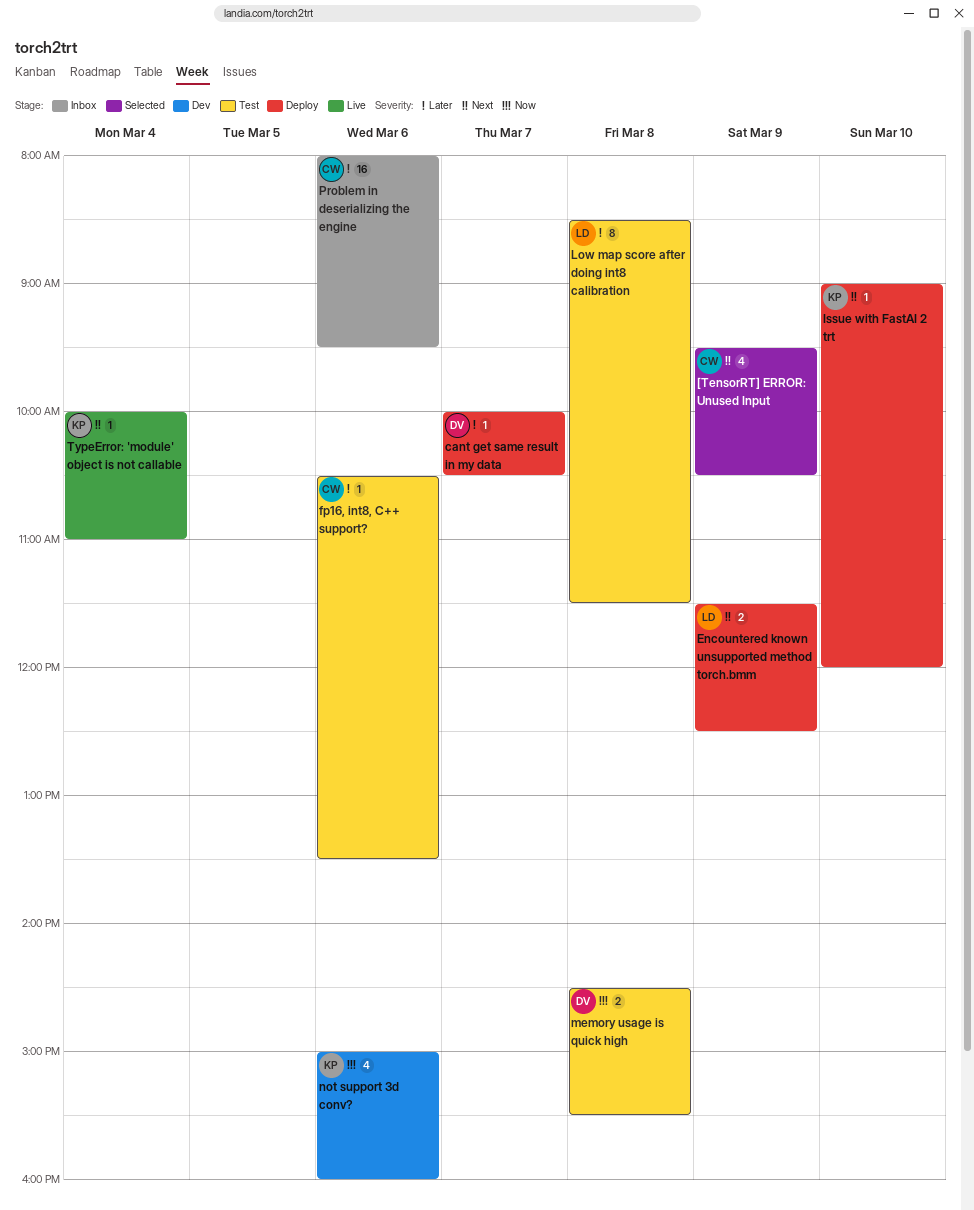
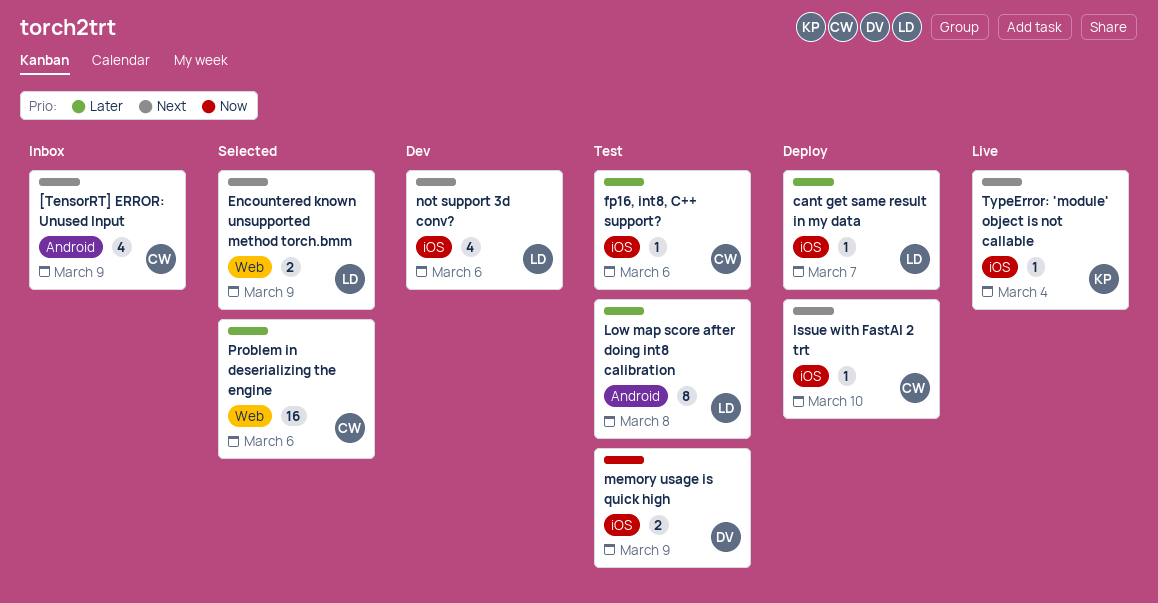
[TensorRT] ERROR: Unused Input, status: Selected -> Inbox
cant get same result in my data, owner: DV -> LD
Encountered known unsupported method torch.bmm, status: Deploy -> Selected
Issue with FastAI 2 trt, owner: KP -> CW
memory usage is quick high, day: Mar 8 -> Mar 9
not support 3d conv?, owner: KP -> LD
not support 3d conv?, priority: Now -> Next
Problem in deserializing the engine, status: Inbox -> Selected

